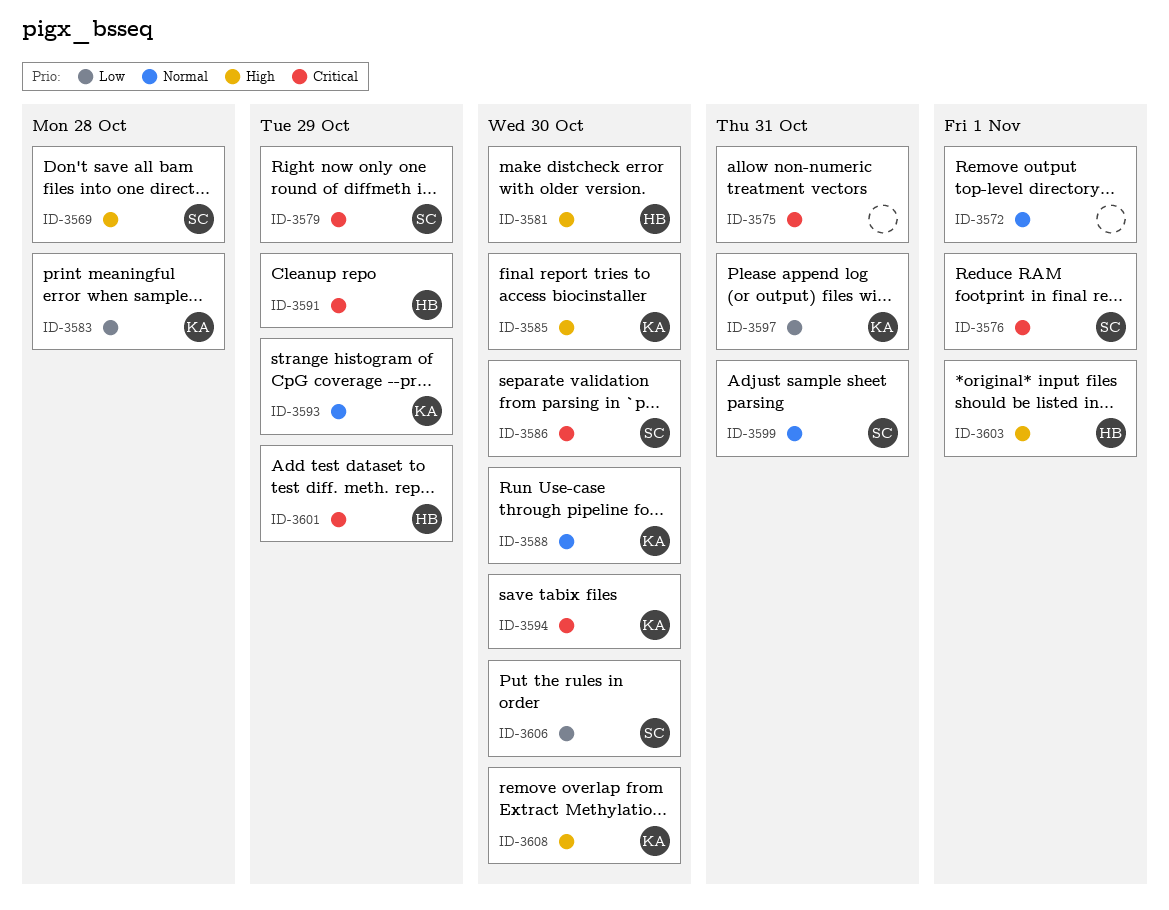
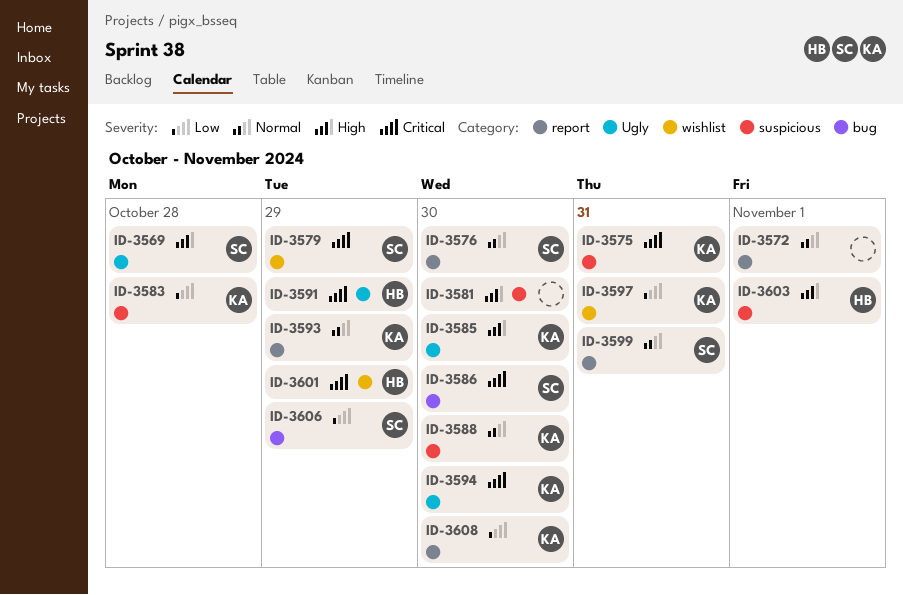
ID-3575, owner: none -> KA
ID-3576, priority: Critical -> Normal
ID-3576, due: Nov 1 -> Oct 30
ID-3581, owner: HB -> none
ID-3606, due: Oct 30 -> Oct 29
ID-3608, priority: High -> Low

